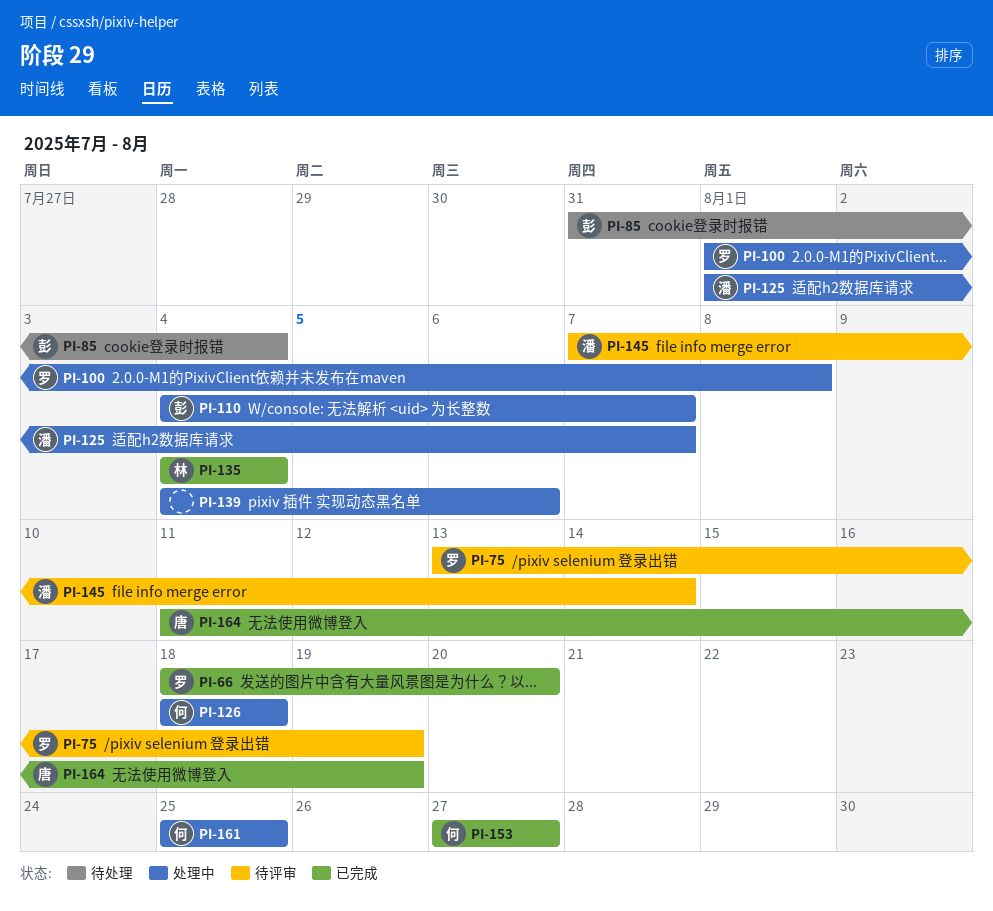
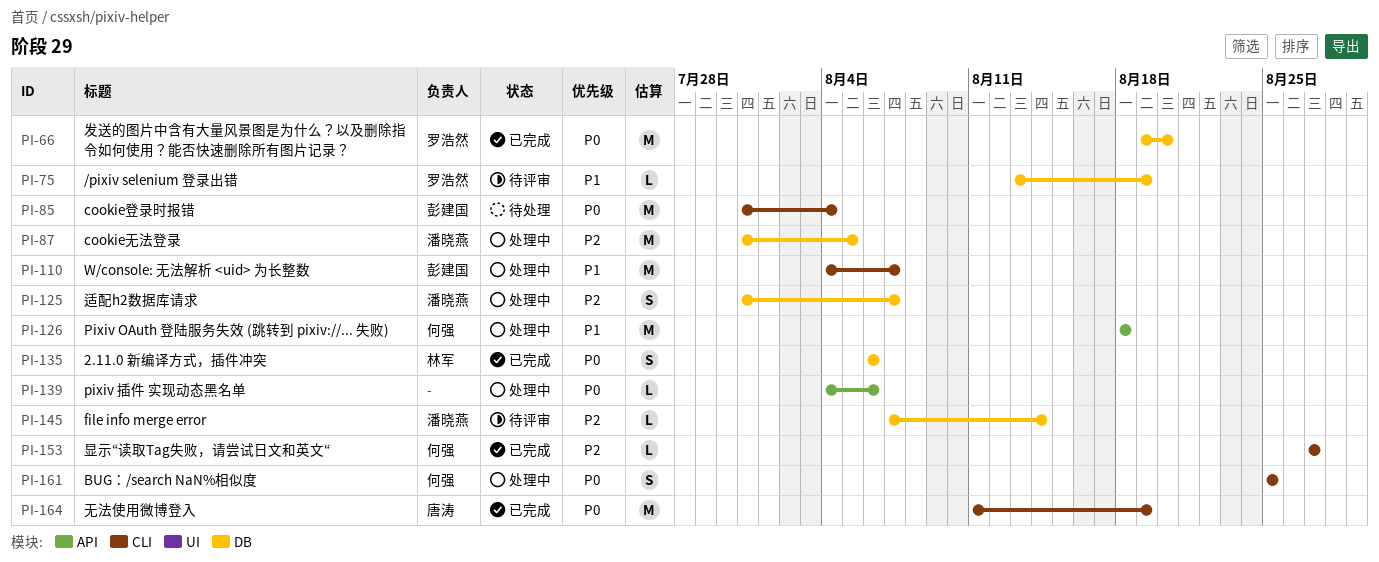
PI-66, start: Aug 18 -> Aug 19
PI-87: none -> present
PI-100: present -> none
PI-125, start: Aug 1 -> Jul 31
PI-135, start: Aug 4 -> Aug 6
PI-135, due: Aug 4 -> Aug 6

